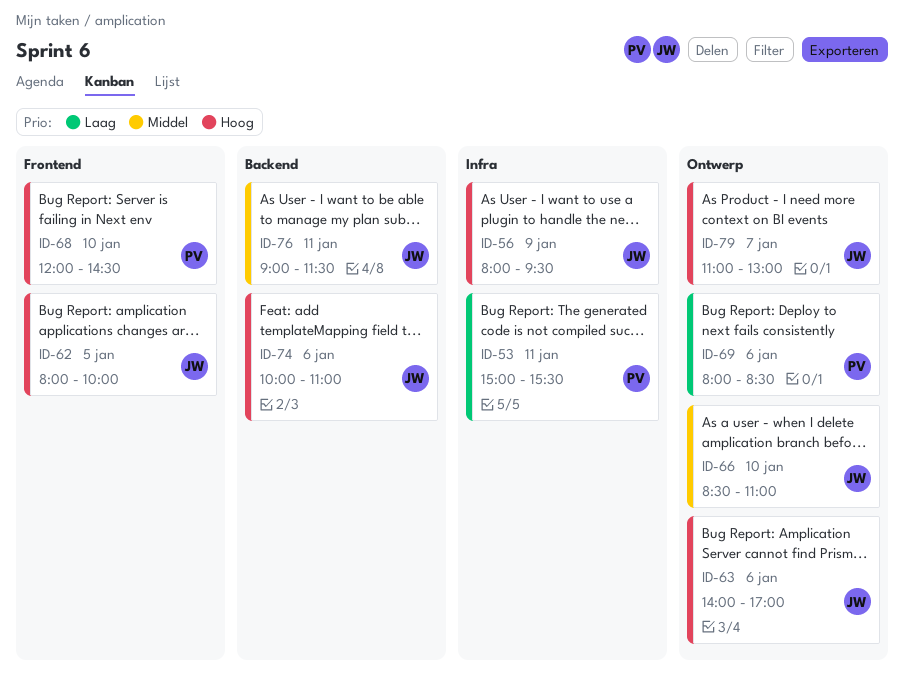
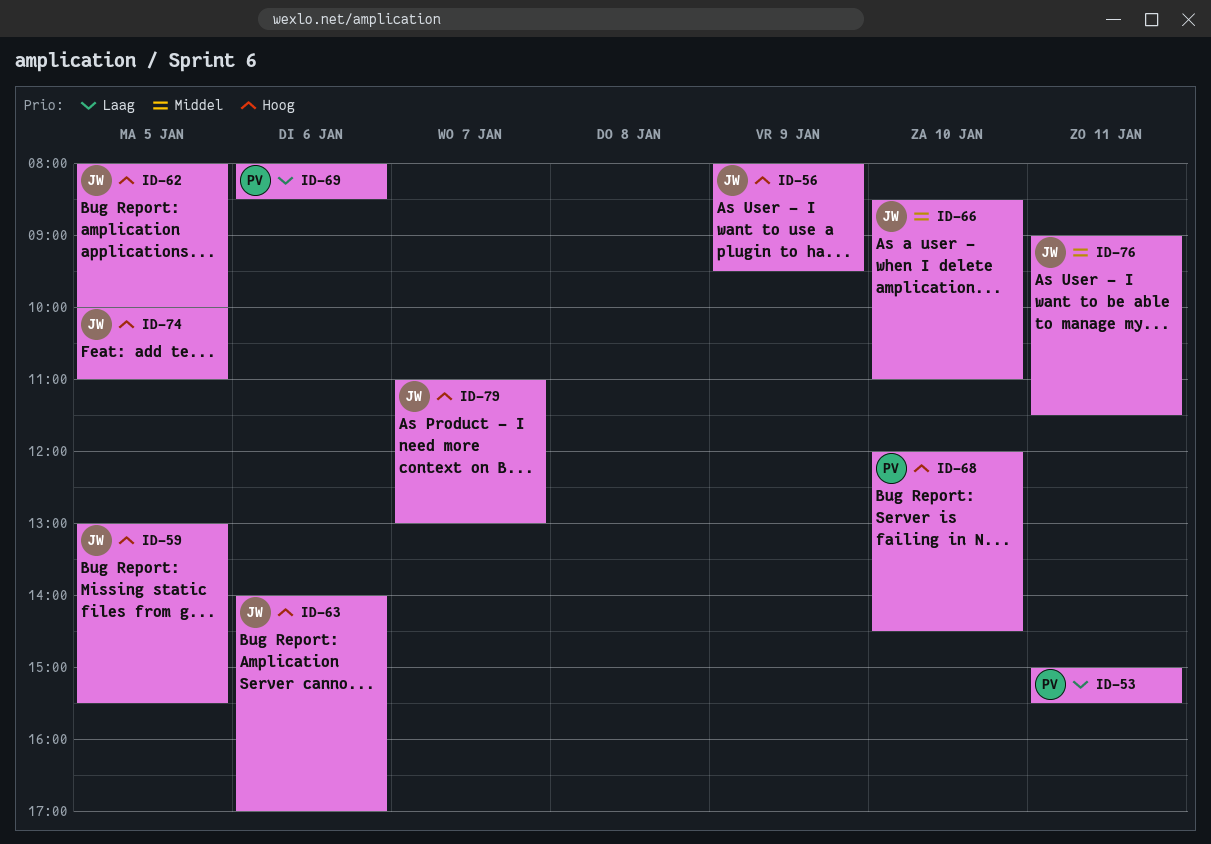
ID-59: none -> present
ID-74, day: Jan 6 -> Jan 5

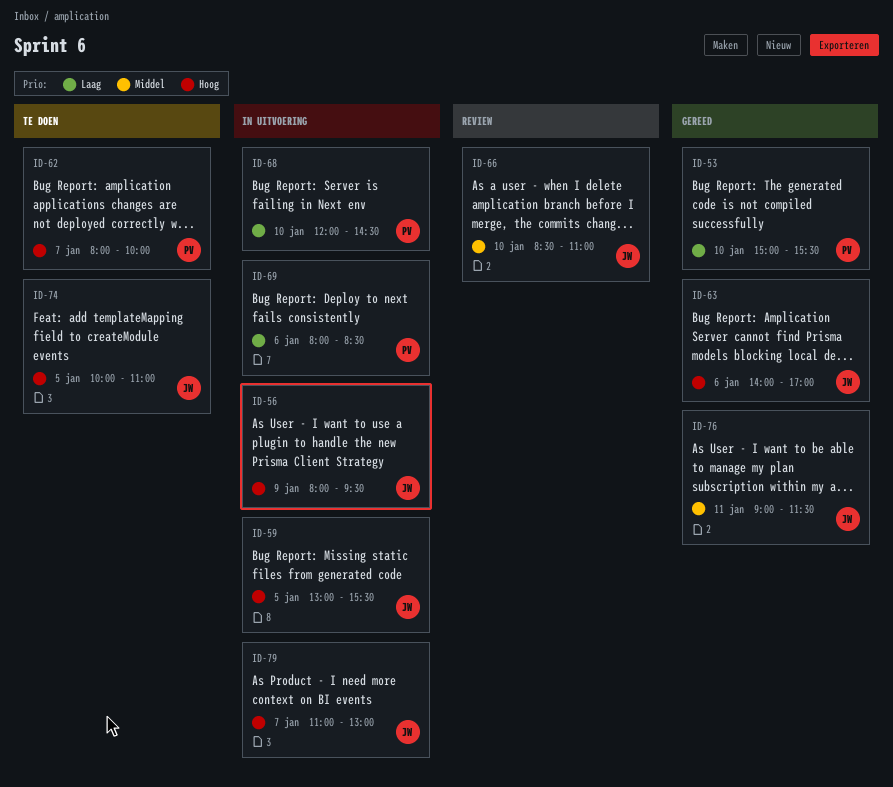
ID-53, day: Jan 11 -> Jan 10
ID-62, owner: JW -> PV
ID-62, day: Jan 5 -> Jan 7
ID-68, priority: Hoog -> Laag

